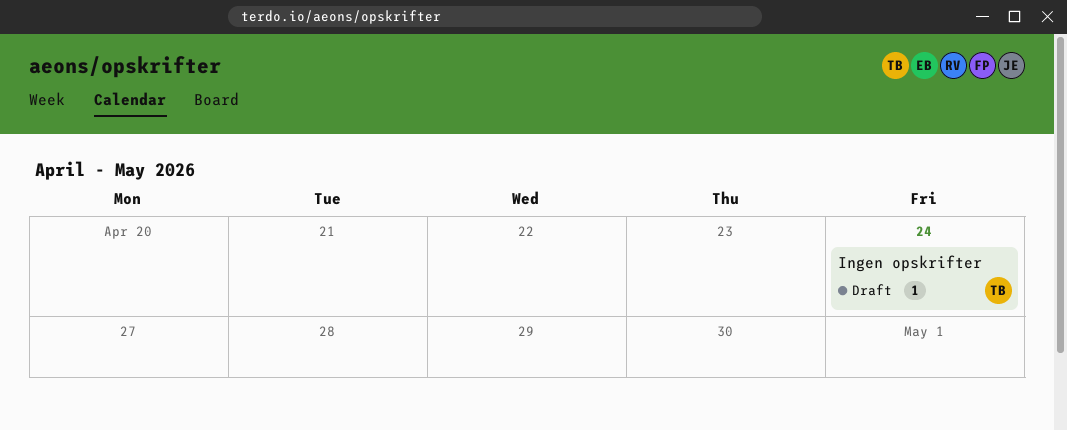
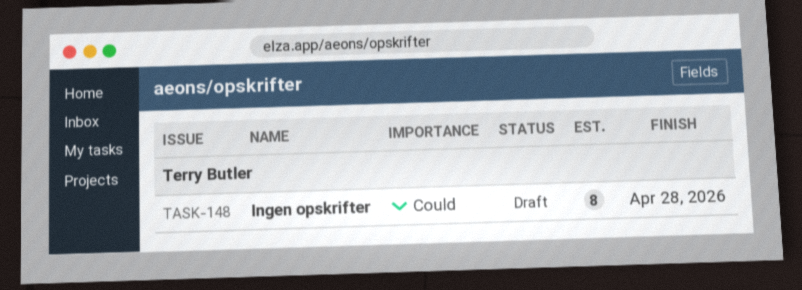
Ingen opskrifter, estimate: 1 -> 8
Ingen opskrifter, due: Apr 24 -> Apr 28

